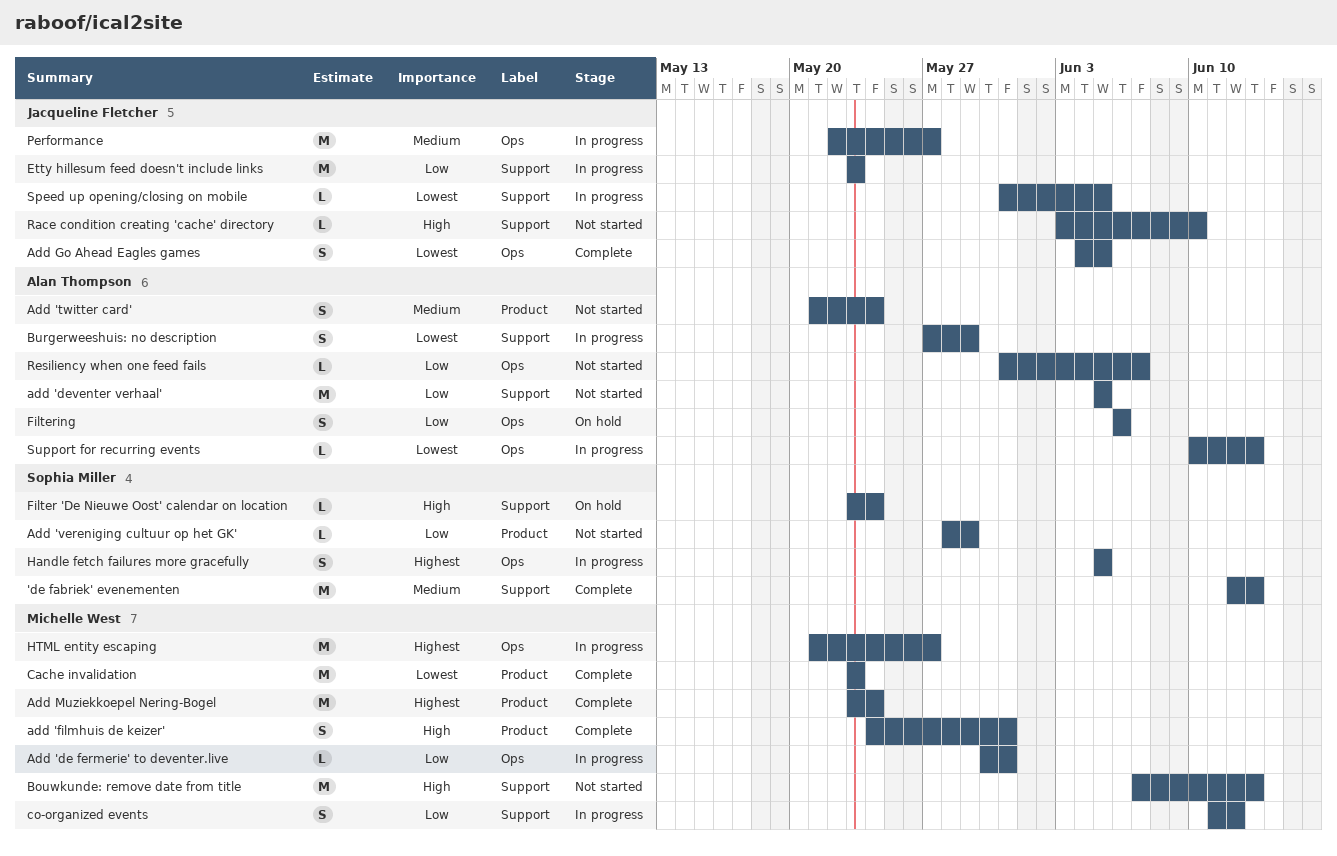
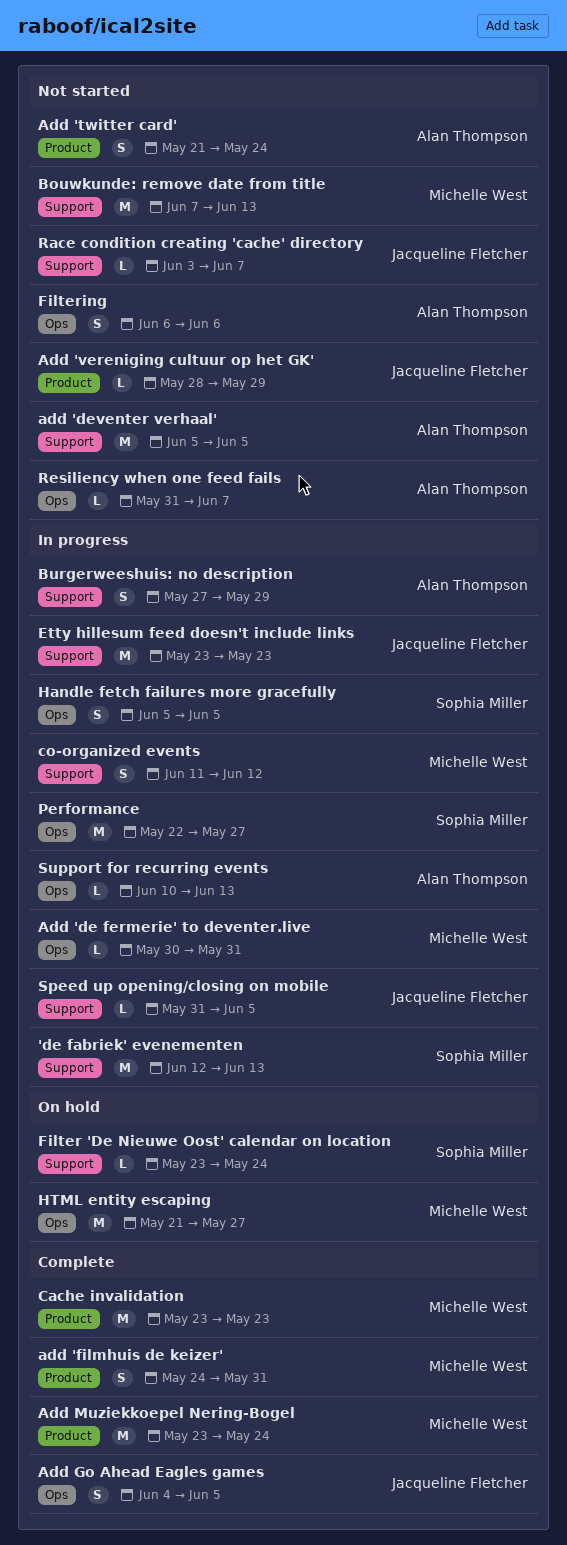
'de fabriek' evenementen, status: Complete -> In progress
Add 'vereniging cultuur op het GK', owner: Sophia Miller -> Jacqueline Fletcher
Filtering, status: On hold -> Not started
HTML entity escaping, status: In progress -> On hold
Performance, owner: Jacqueline Fletcher -> Sophia Miller
Race condition creating 'cache' directory, due: Jun 10 -> Jun 7

